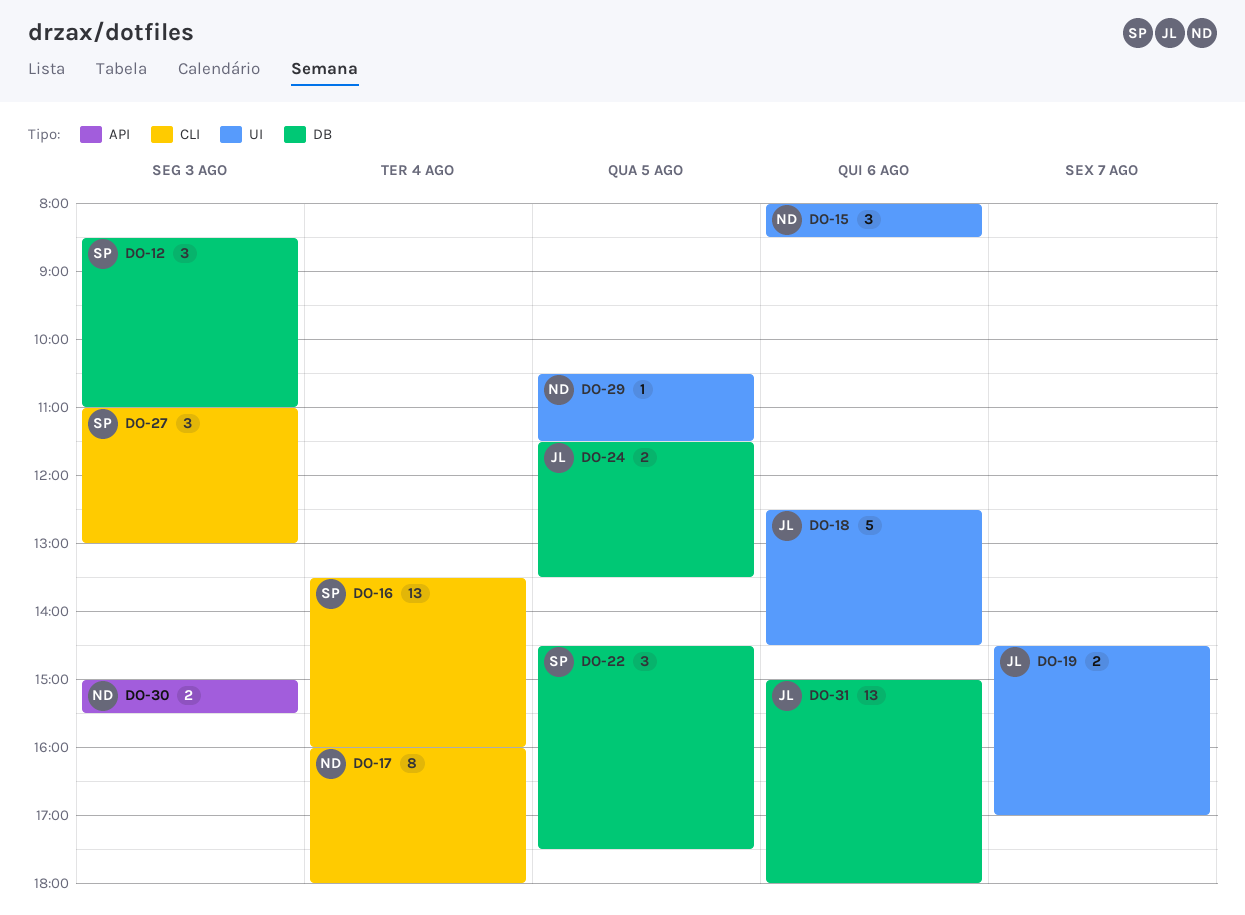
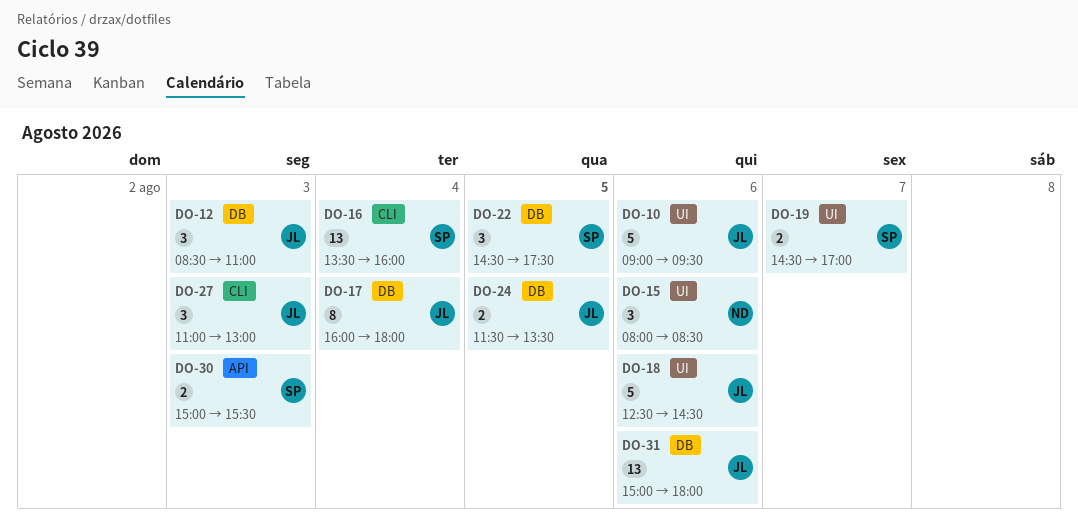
DO-10: none -> present
DO-12, owner: SP -> JL
DO-17, owner: ND -> JL
DO-17, label: CLI -> DB
DO-19, owner: JL -> SP
DO-27, owner: SP -> JL
DO-29: present -> none
DO-30, owner: ND -> SP

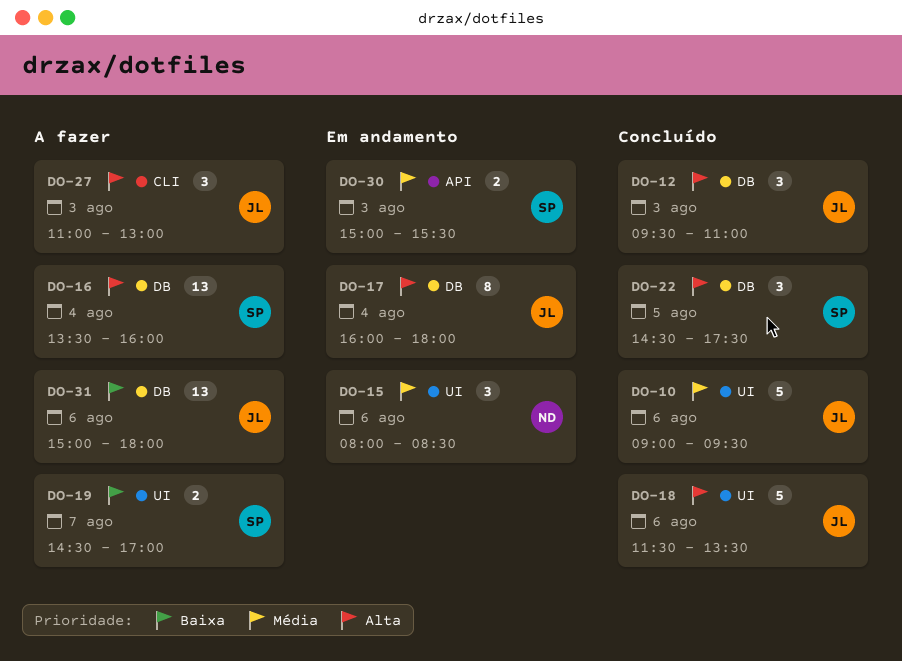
DO-12, begins: 08:30 -> 09:30
DO-16, label: CLI -> DB
DO-18, begins: 12:30 -> 11:30
DO-18, ends: 14:30 -> 13:30
DO-24: present -> none

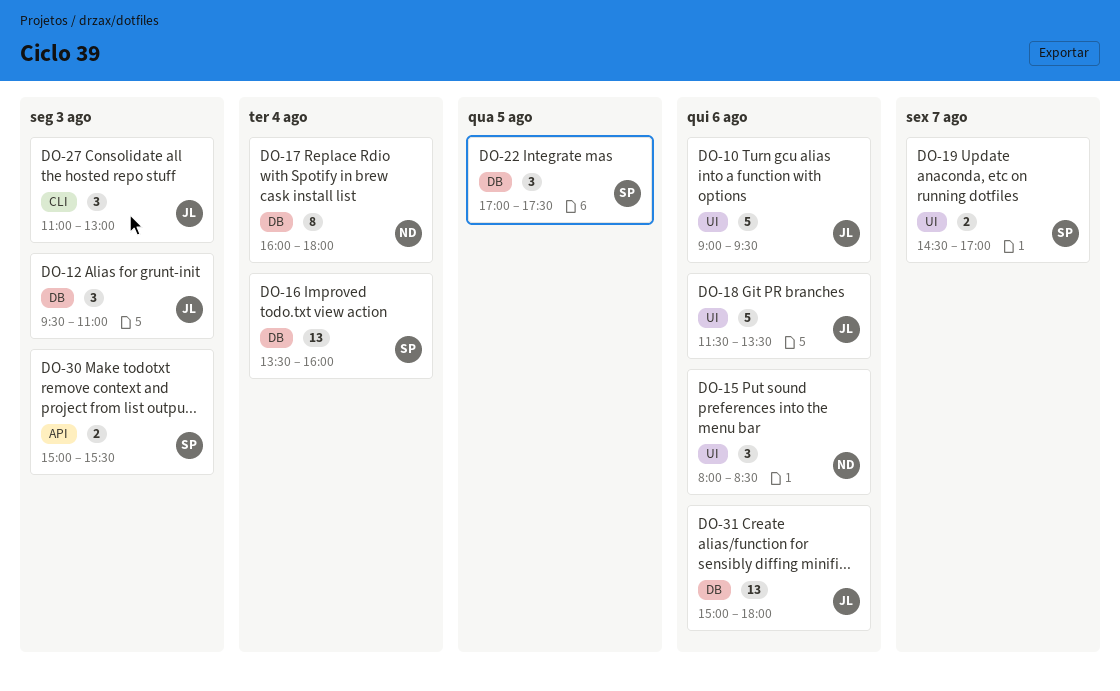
DO-17, owner: JL -> ND
DO-22, begins: 14:30 -> 17:00

